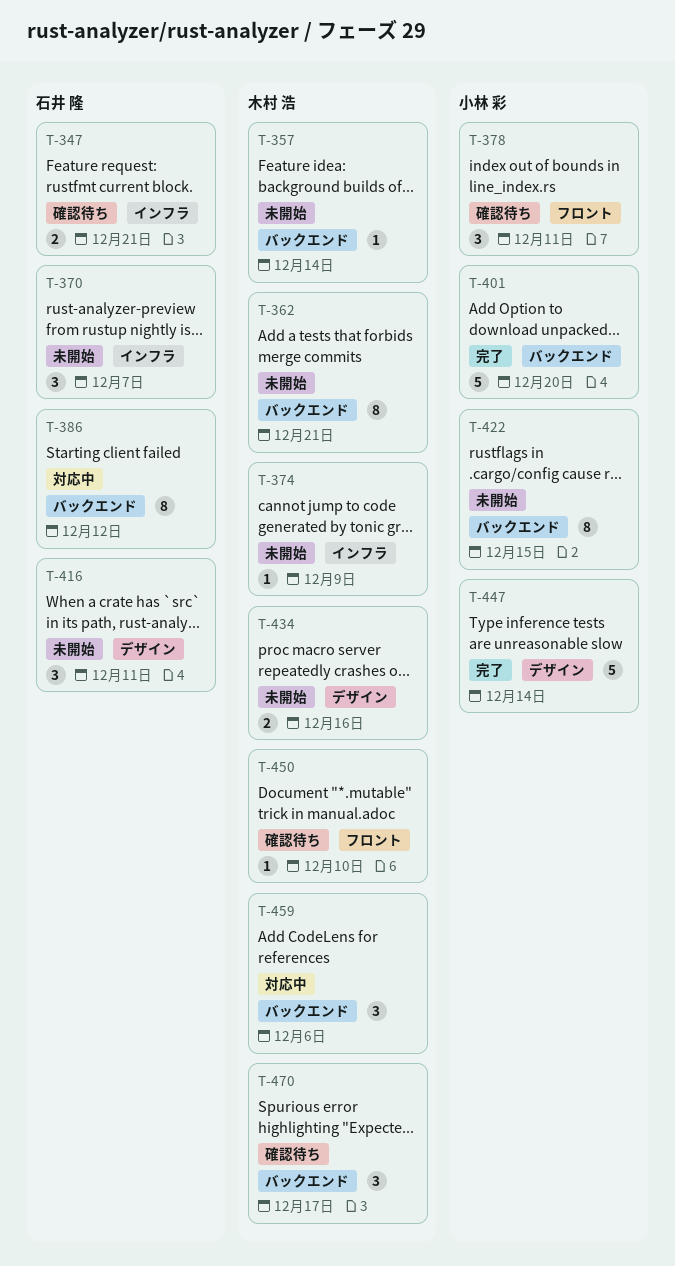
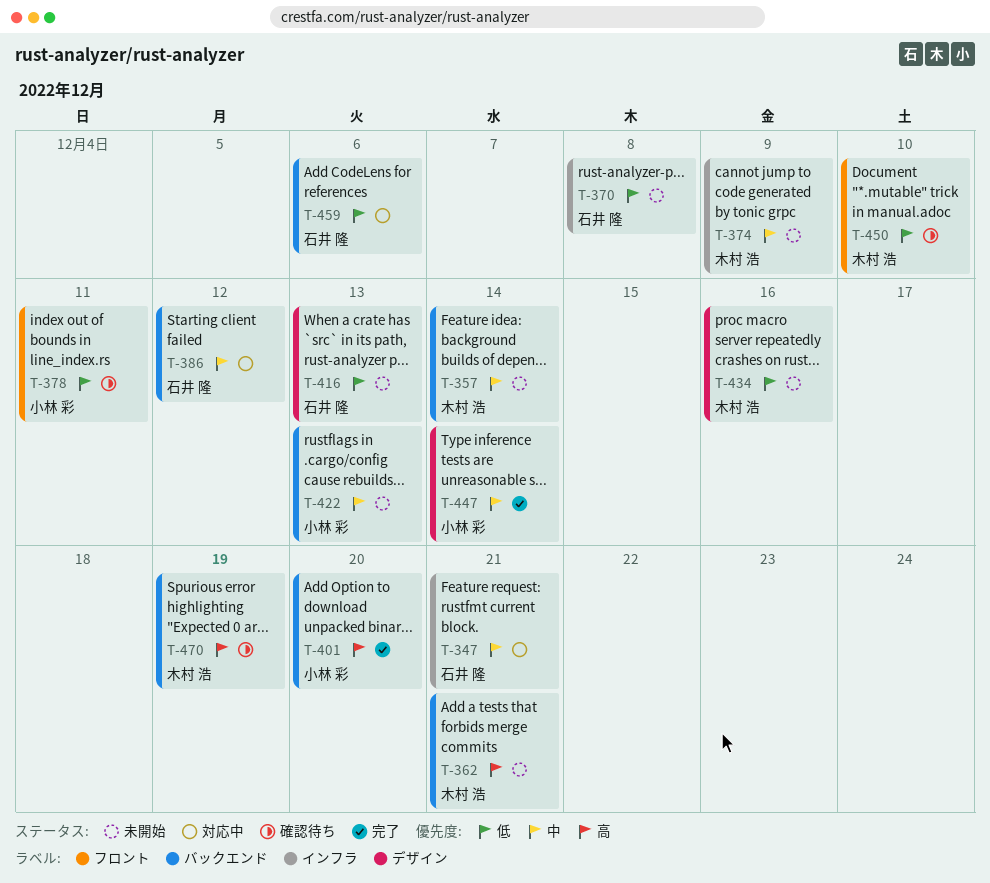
T-347, status: 確認待ち -> 対応中
T-370, due: Dec 7 -> Dec 8
T-416, due: Dec 11 -> Dec 13
T-422, due: Dec 15 -> Dec 13
T-459, owner: 木村 浩 -> 石井 隆
T-470, due: Dec 17 -> Dec 19

